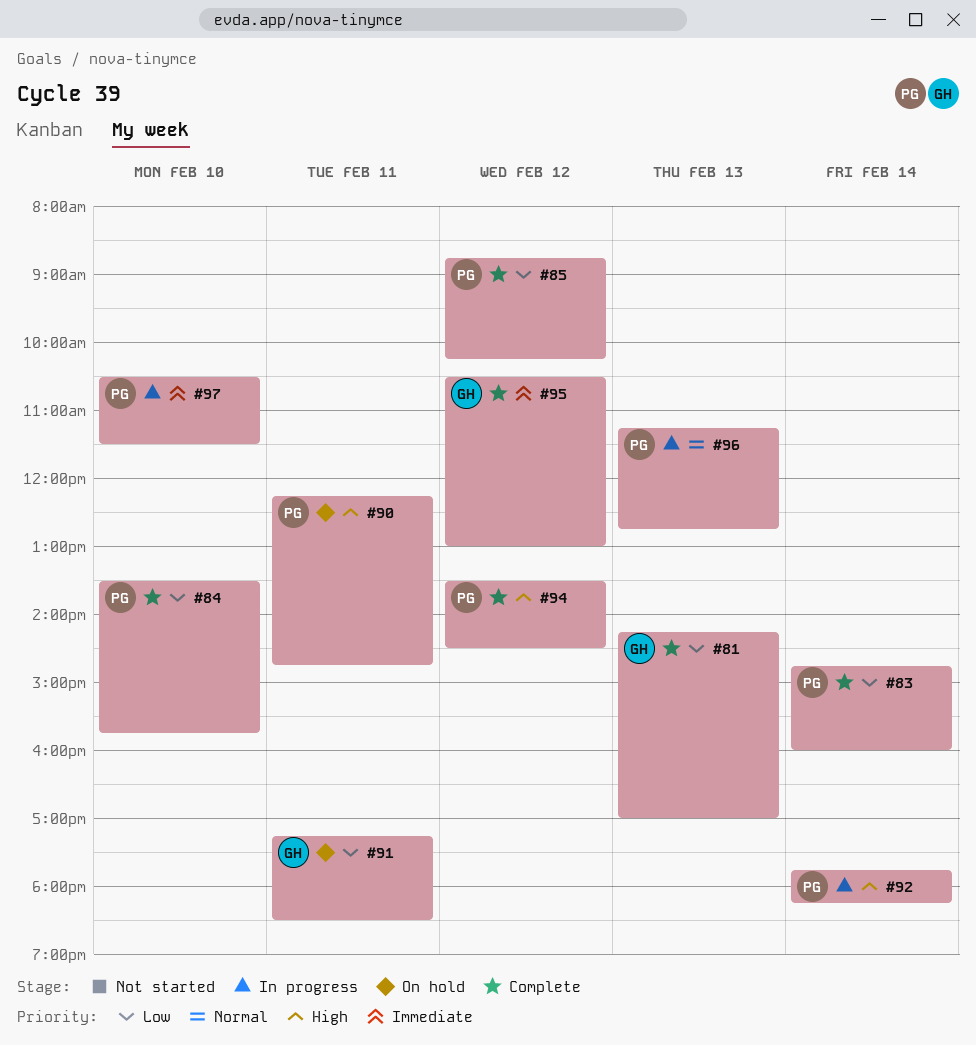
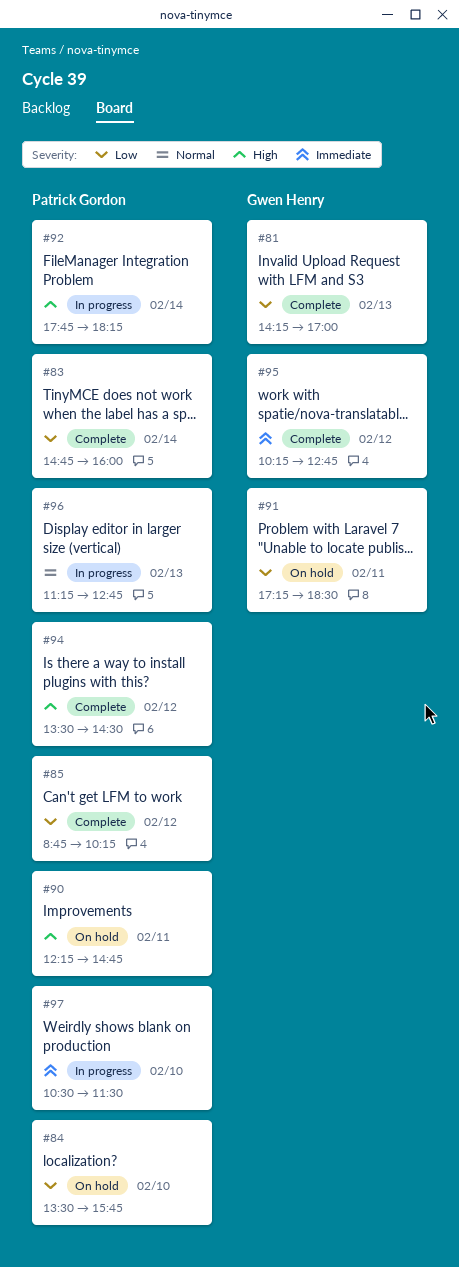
#84, status: Complete -> On hold
#95, begins: 10:30 -> 10:15
#95, ends: 13:00 -> 12:45

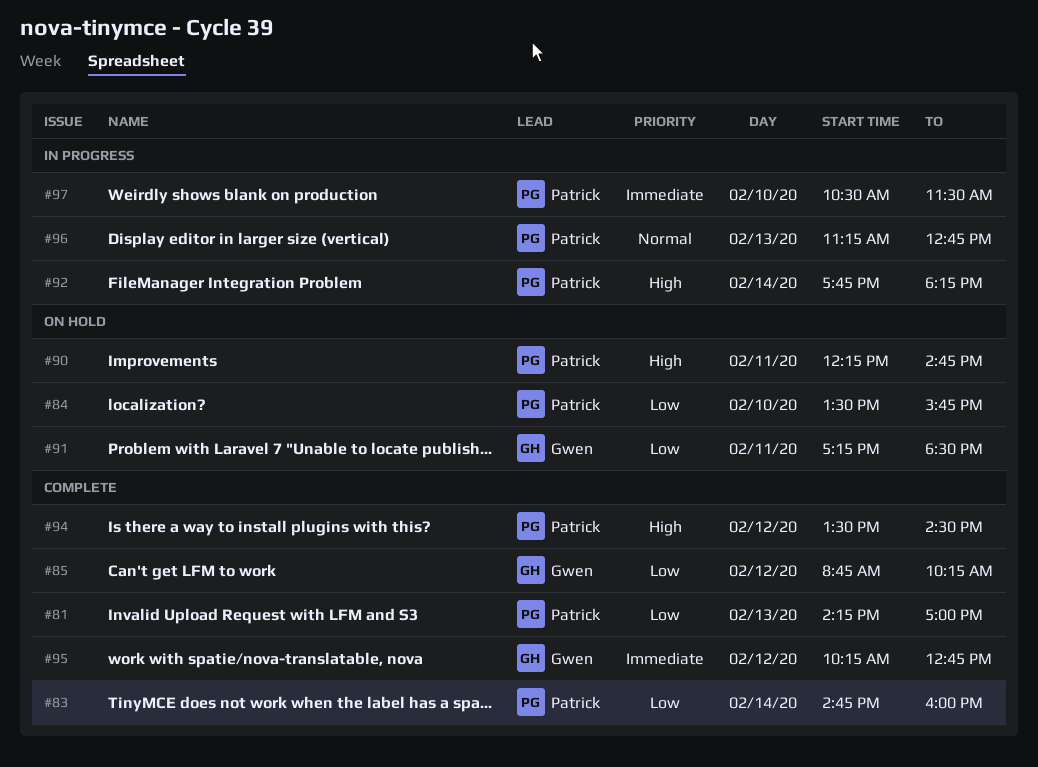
#81, owner: Gwen Henry -> Patrick Gordon
#85, owner: Patrick Gordon -> Gwen Henry

